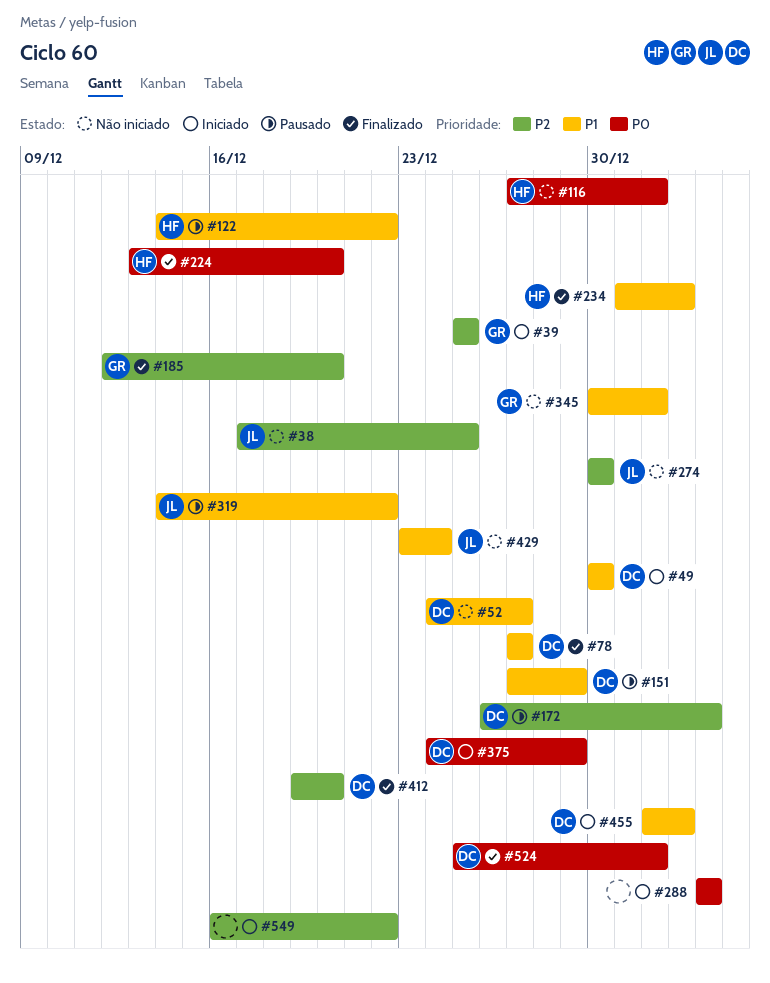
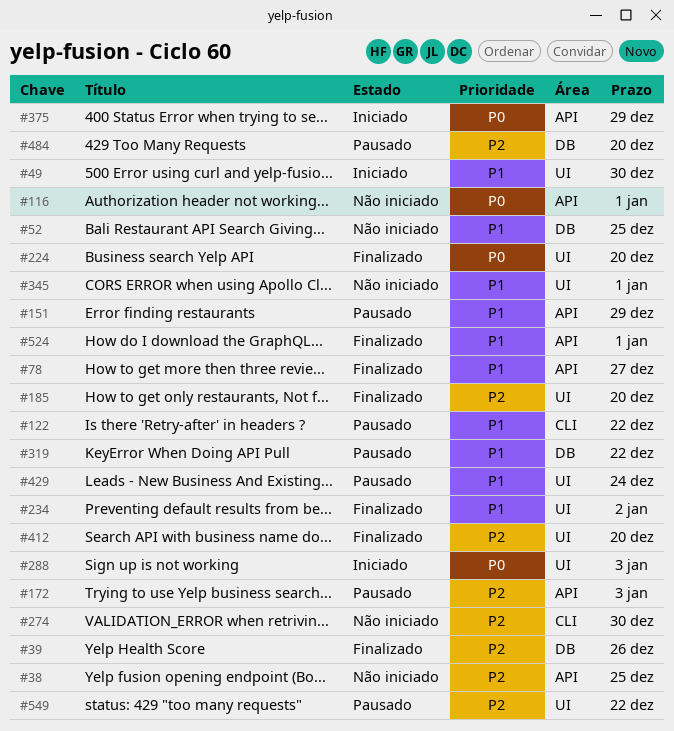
#39, status: Iniciado -> Finalizado
#39, due: Dec 25 -> Dec 26
#52, due: Dec 27 -> Dec 25
#429, status: Não iniciado -> Pausado
#455: present -> none
#484: none -> present
#524, priority: P0 -> P1
#549, status: Iniciado -> Pausado

